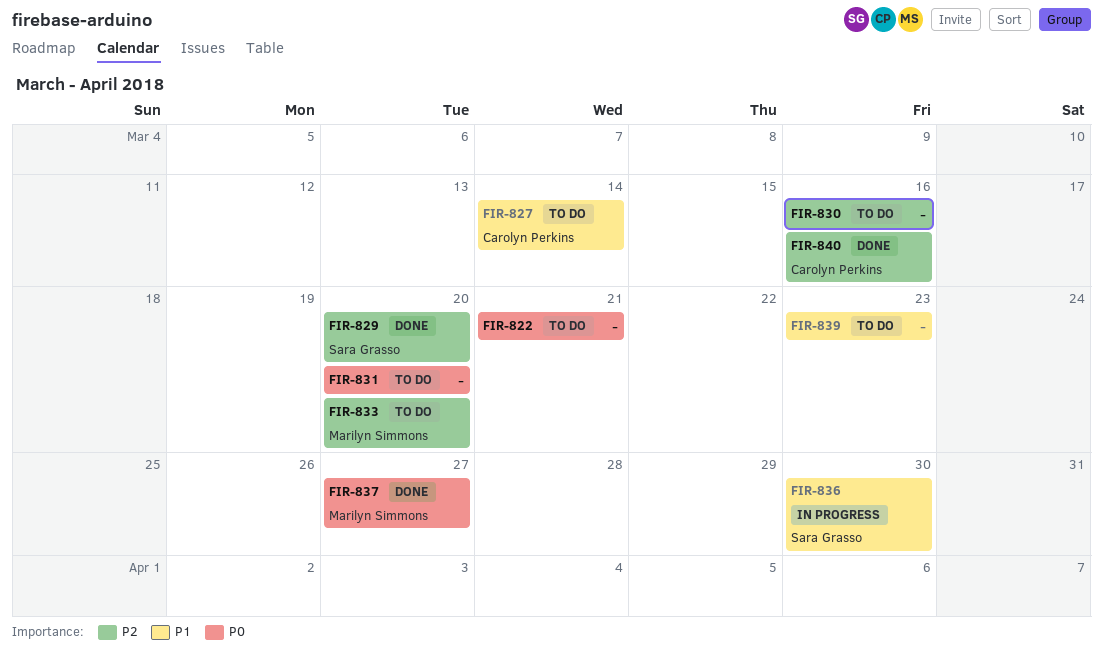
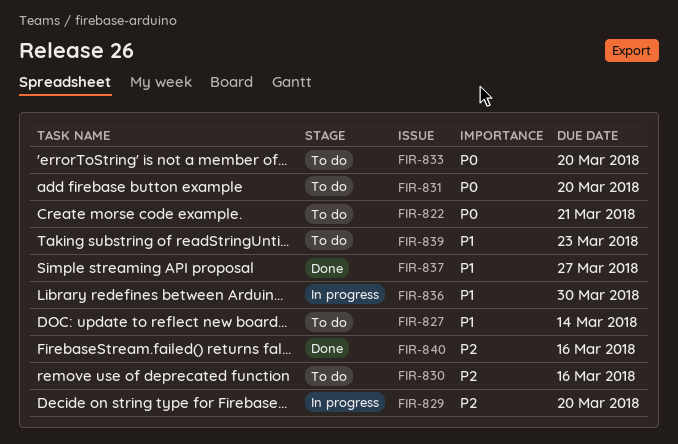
FIR-829, status: Done -> In progress
FIR-833, priority: P2 -> P0
FIR-837, priority: P0 -> P1

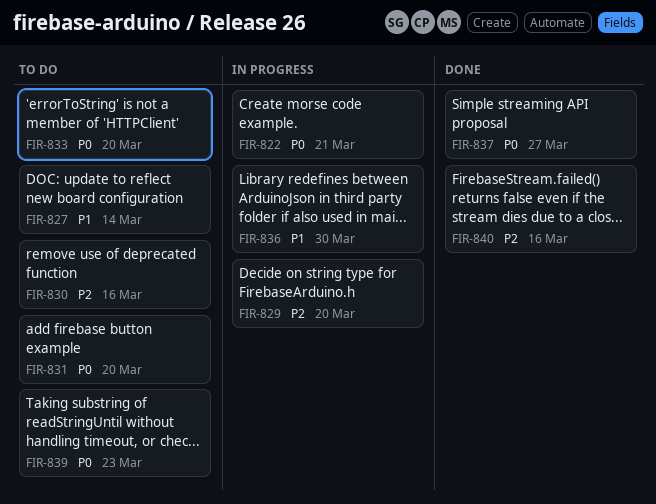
FIR-822, status: To do -> In progress
FIR-837, priority: P1 -> P0
FIR-839, priority: P1 -> P0

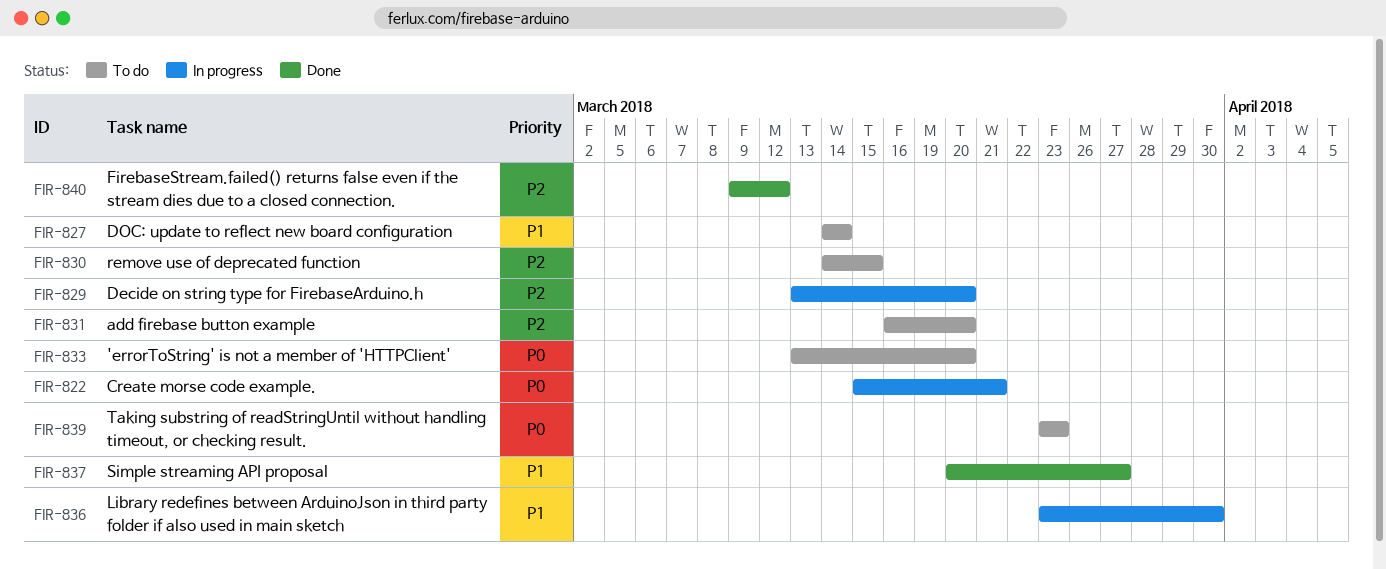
FIR-830, due: Mar 16 -> Mar 15
FIR-831, priority: P0 -> P2
FIR-837, priority: P0 -> P1
FIR-840, due: Mar 16 -> Mar 12

